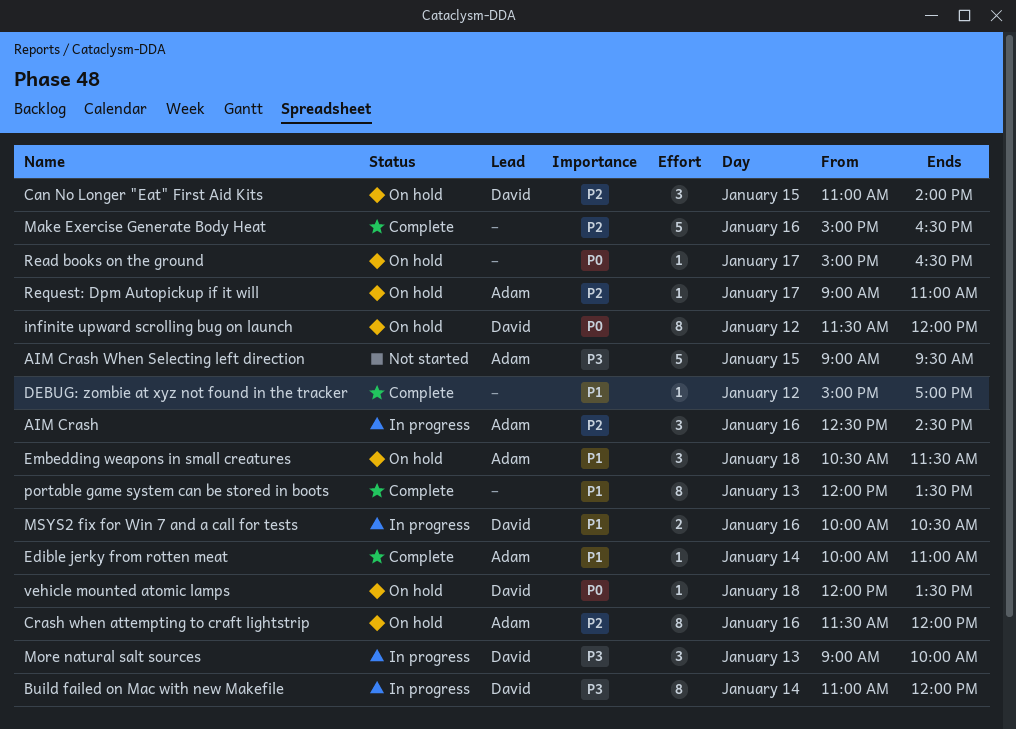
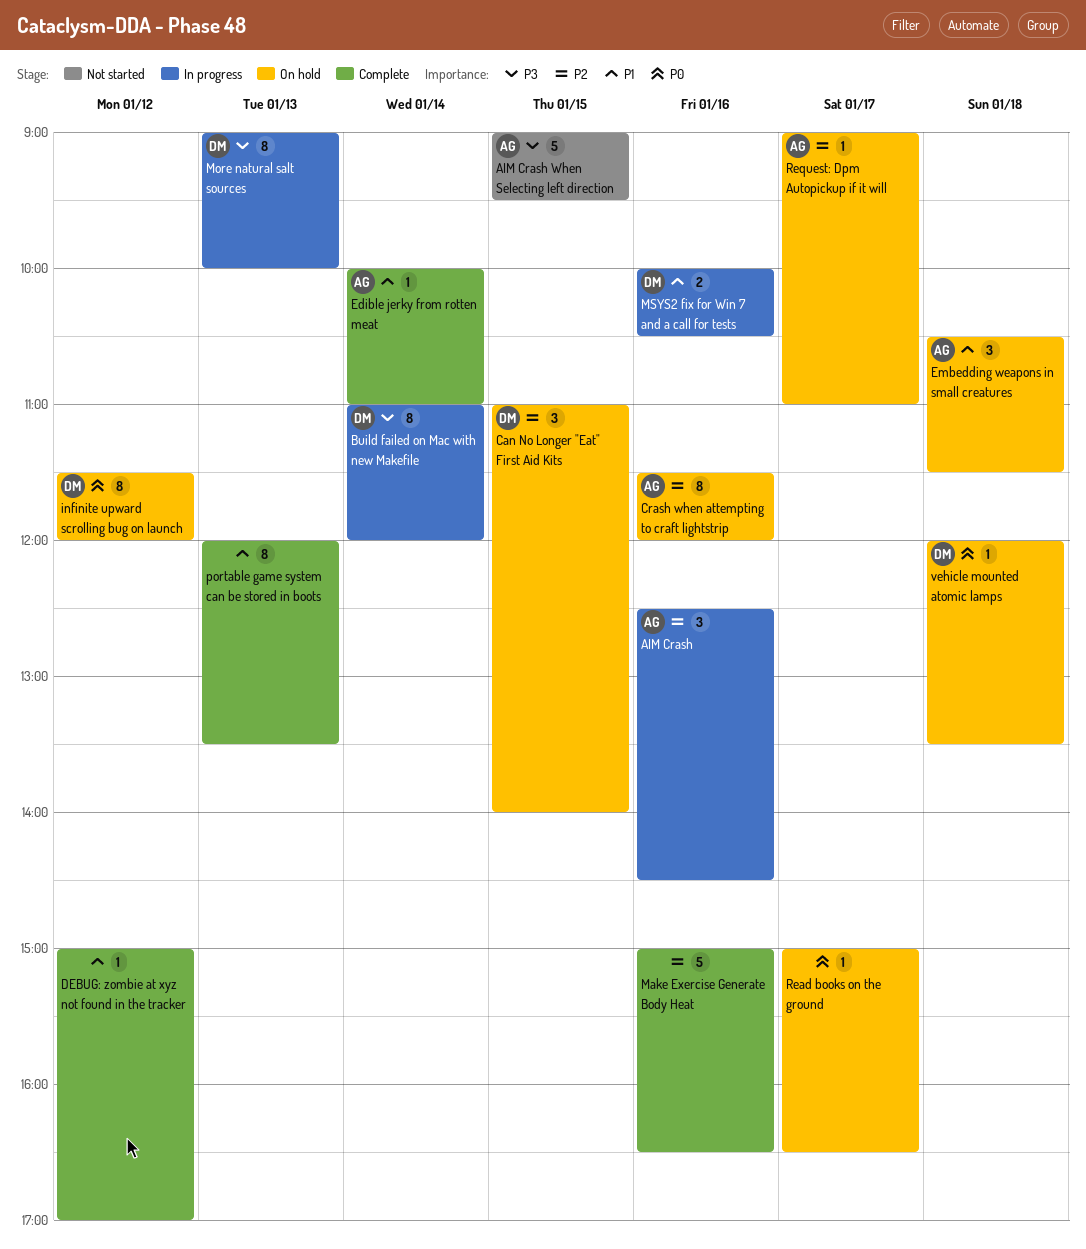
More natural salt sources, estimate: 3 -> 8

